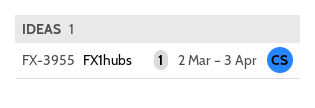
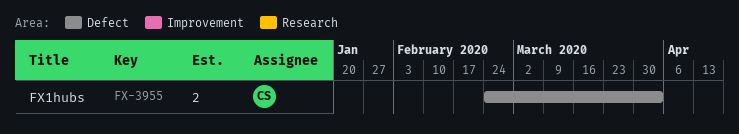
FX-3955, estimate: 1 -> 2
FX-3955, start: Mar 2 -> Feb 24

